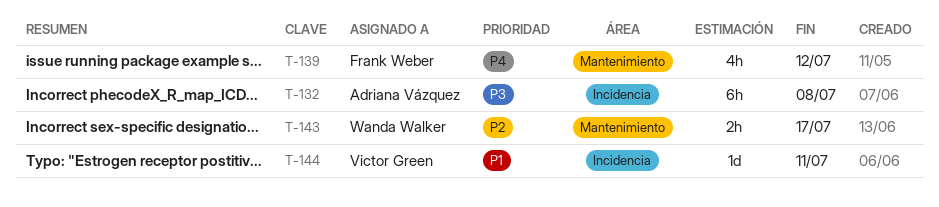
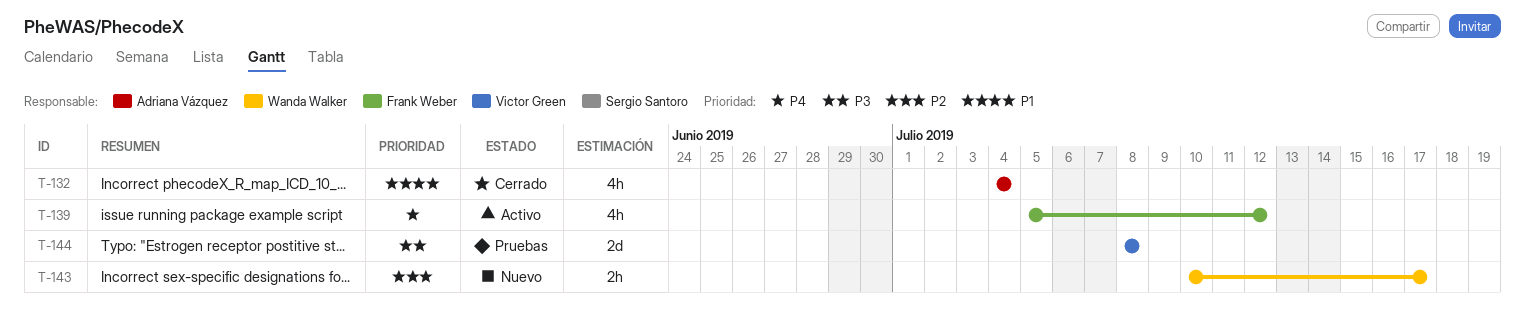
T-132, priority: P3 -> P1
T-132, estimate: 6h -> 4h
T-132, due: Jul 8 -> Jul 4
T-144, priority: P1 -> P3
T-144, estimate: 1d -> 2d
T-144, due: Jul 11 -> Jul 8

